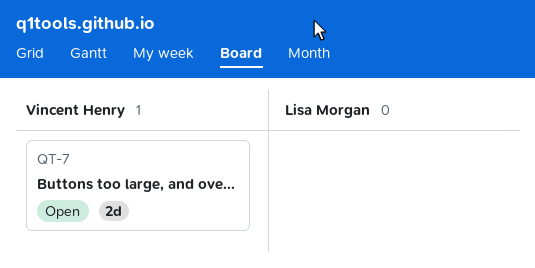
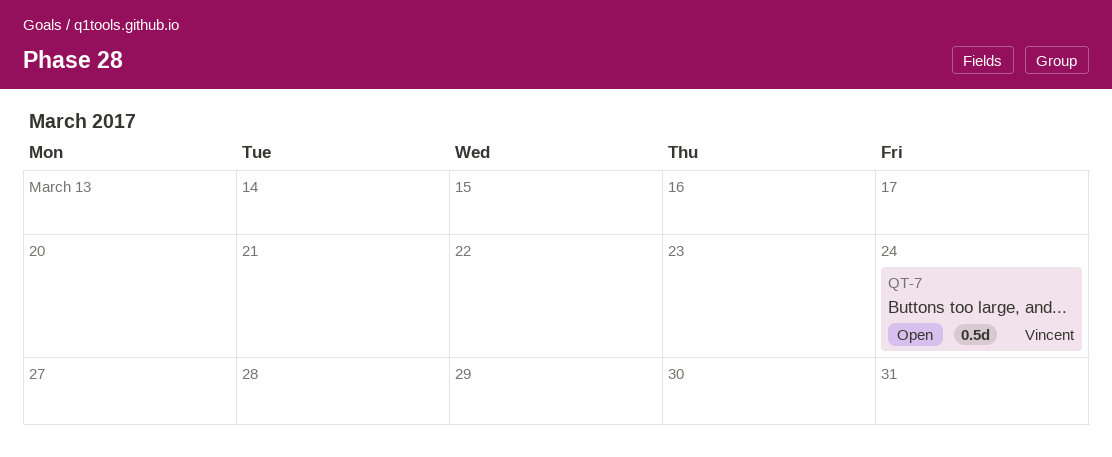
QT-7, estimate: 2d -> 0.5d

